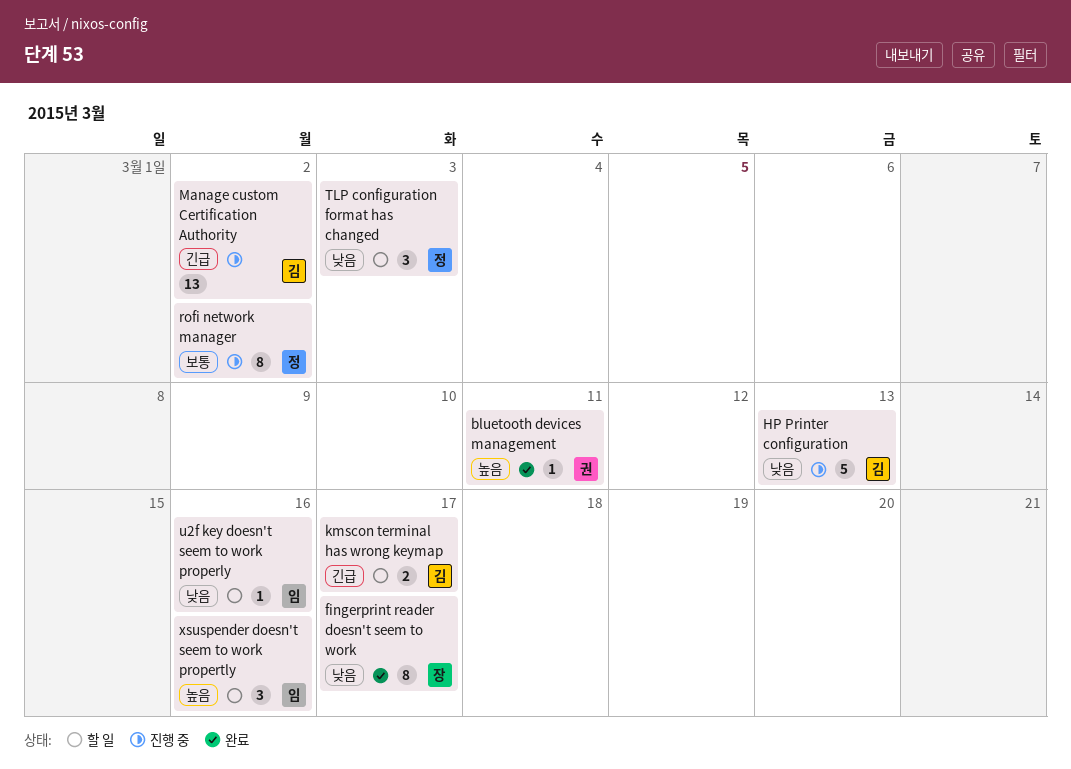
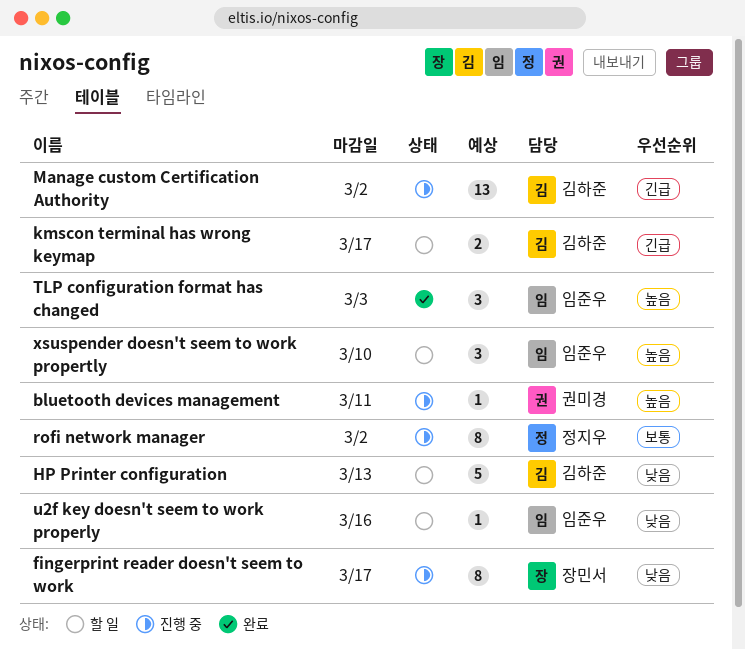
bluetooth devices management, status: 완료 -> 진행 중
fingerprint reader doesn't seem to work, status: 완료 -> 진행 중
HP Printer configuration, status: 진행 중 -> 할 일
TLP configuration format has changed, status: 할 일 -> 완료
TLP configuration format has changed, owner: 정지우 -> 임준우
TLP configuration format has changed, priority: 낮음 -> 높음
xsuspender doesn't seem to work propertly, due: Mar 16 -> Mar 10

